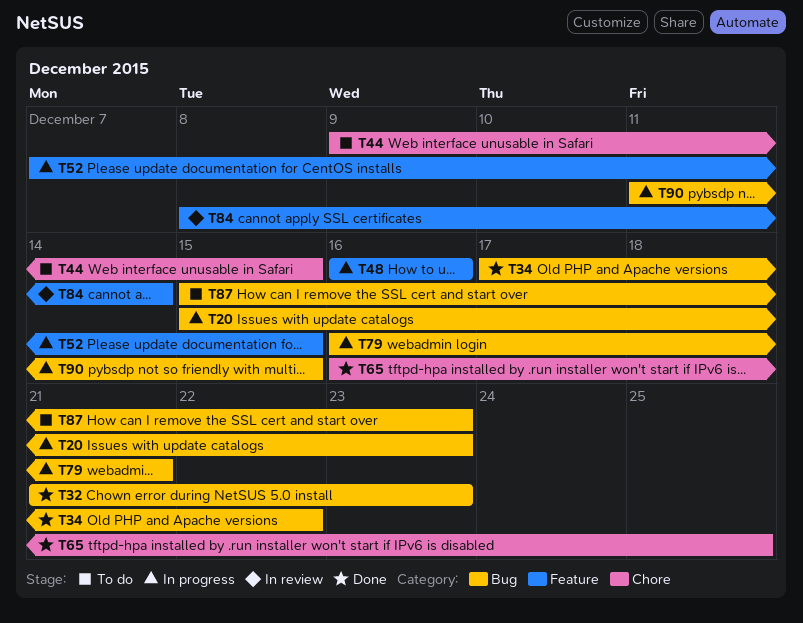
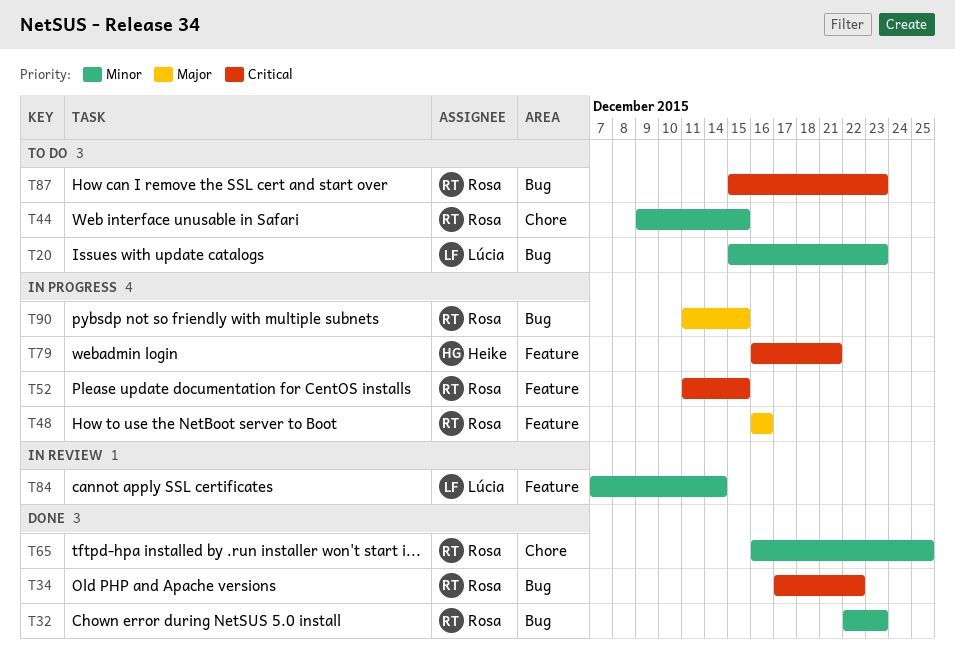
T20, status: In progress -> To do
T32, start: Dec 21 -> Dec 22
T52, start: Dec 7 -> Dec 11
T79, label: Bug -> Feature
T84, start: Dec 8 -> Dec 7

